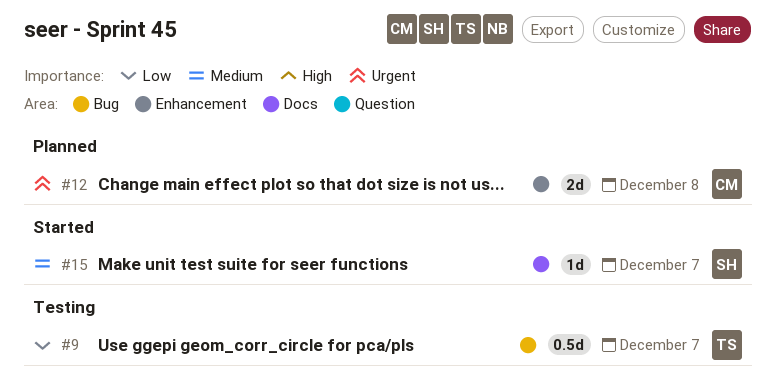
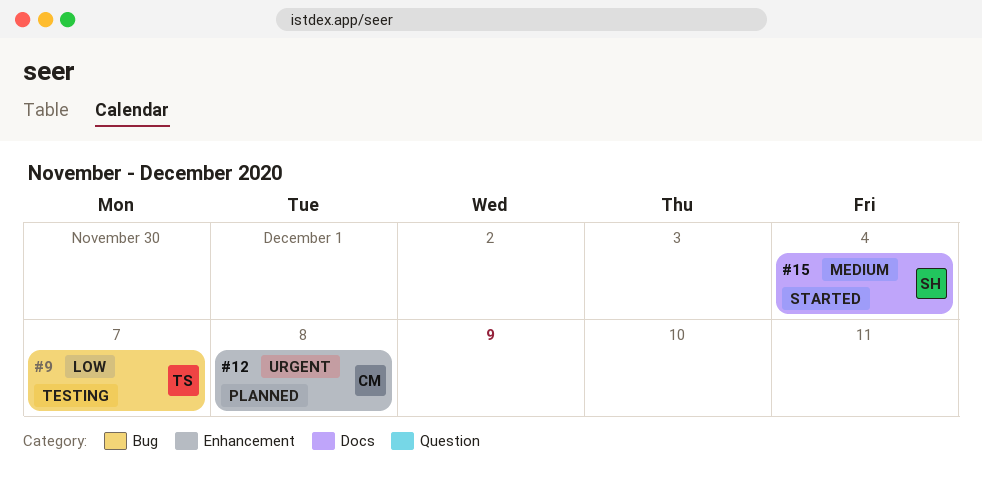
#15, due: Dec 7 -> Dec 4

